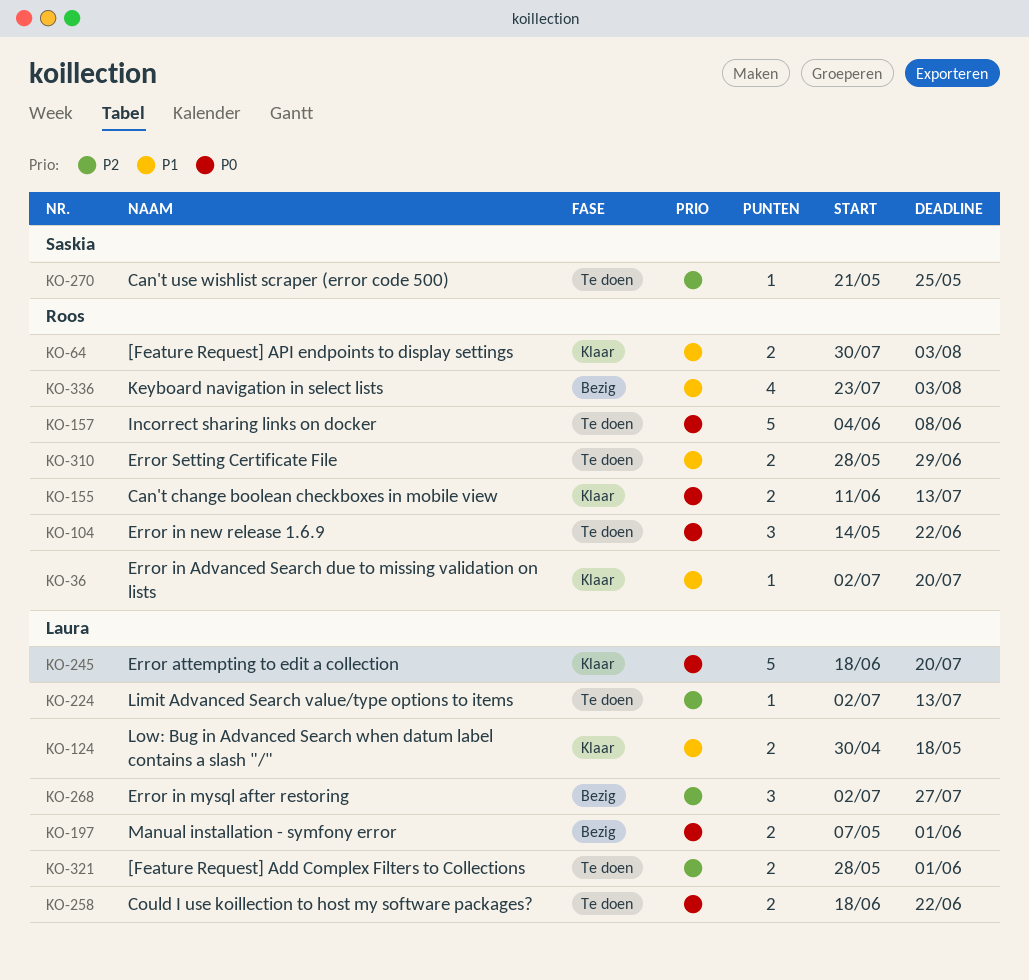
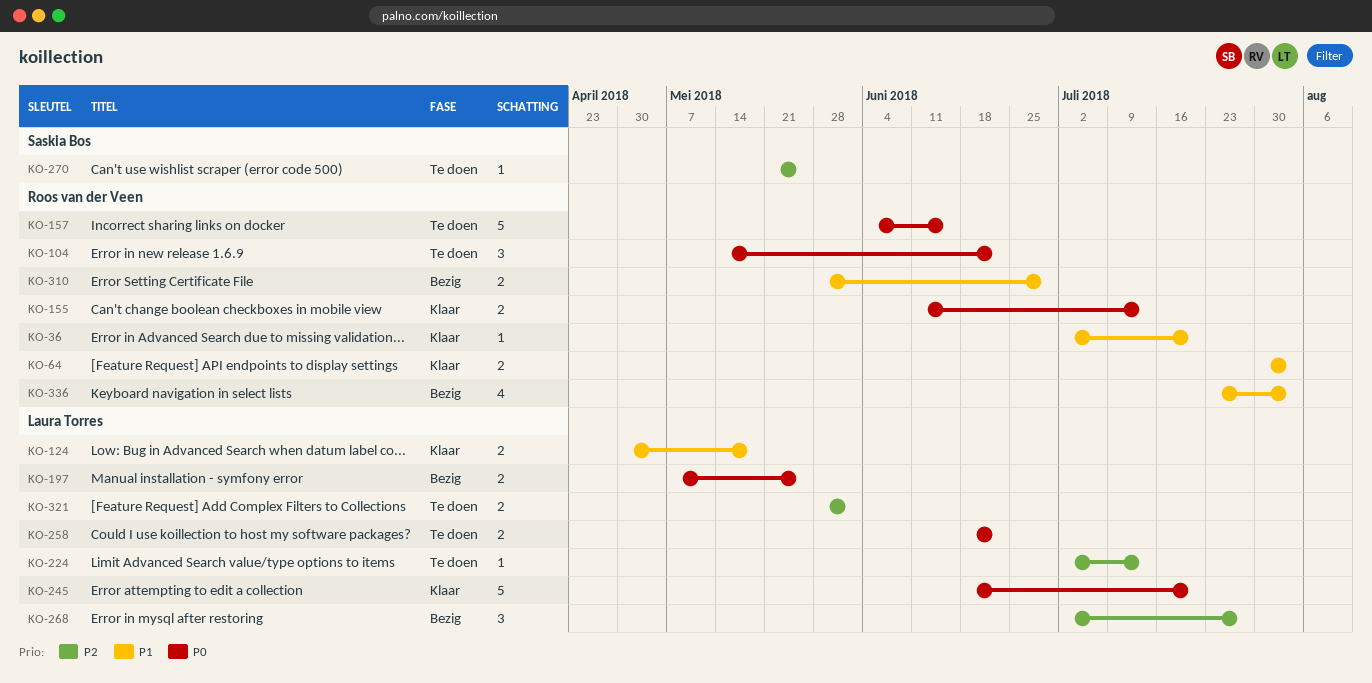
KO-157, due: Jun 8 -> Jun 15
KO-197, due: Jun 1 -> May 25
KO-310, status: Te doen -> Bezig

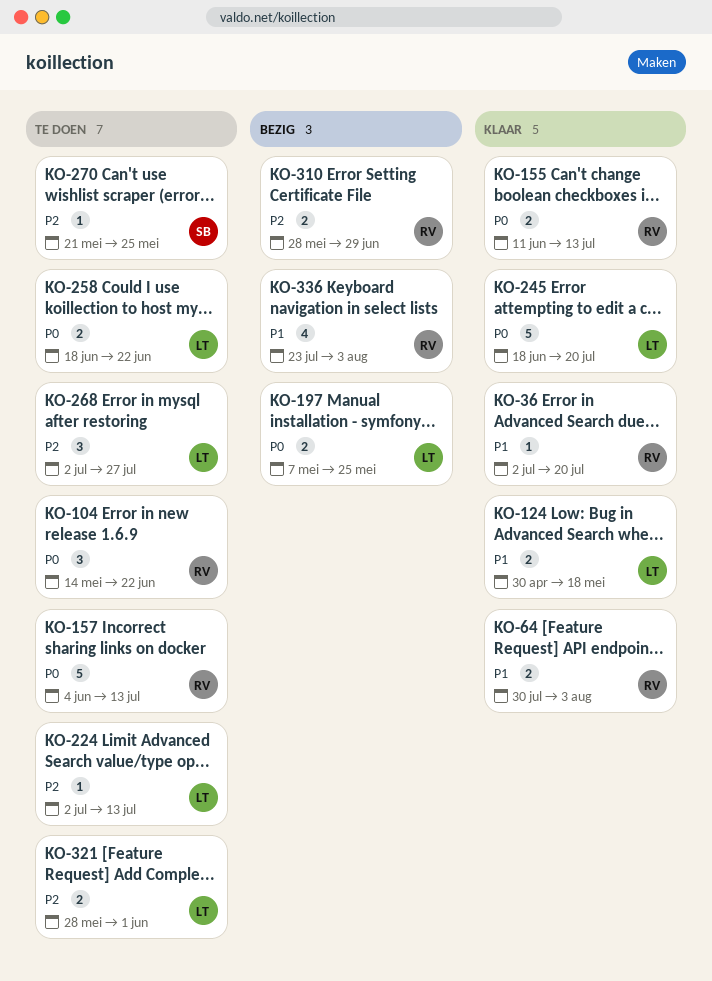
KO-157, due: Jun 15 -> Jul 13
KO-268, status: Bezig -> Te doen
KO-310, priority: P1 -> P2

